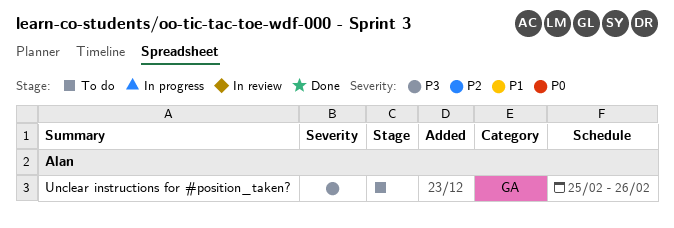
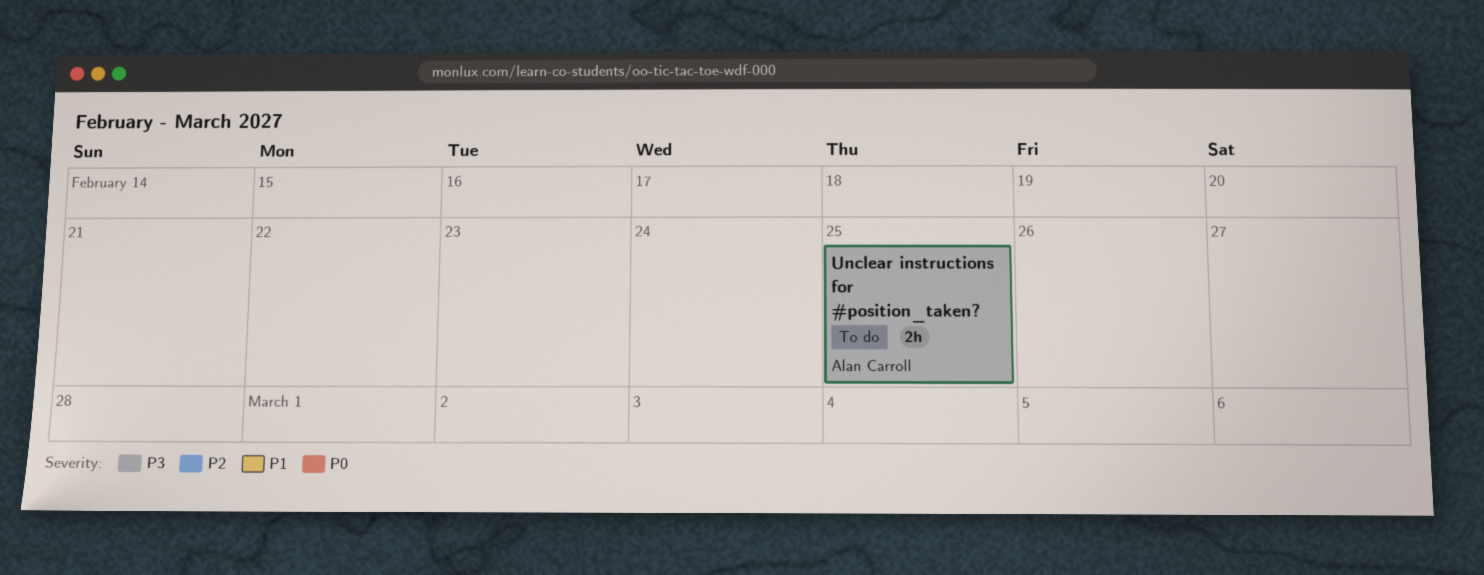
Unclear instructions for #position_taken?, due: Feb 26 -> Feb 25

